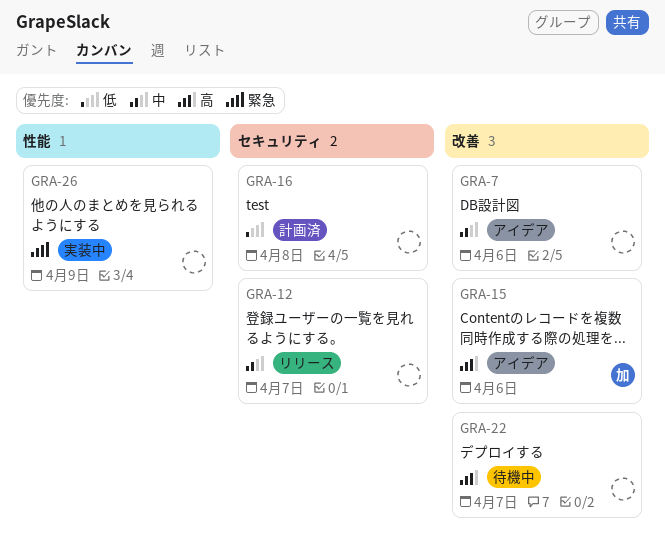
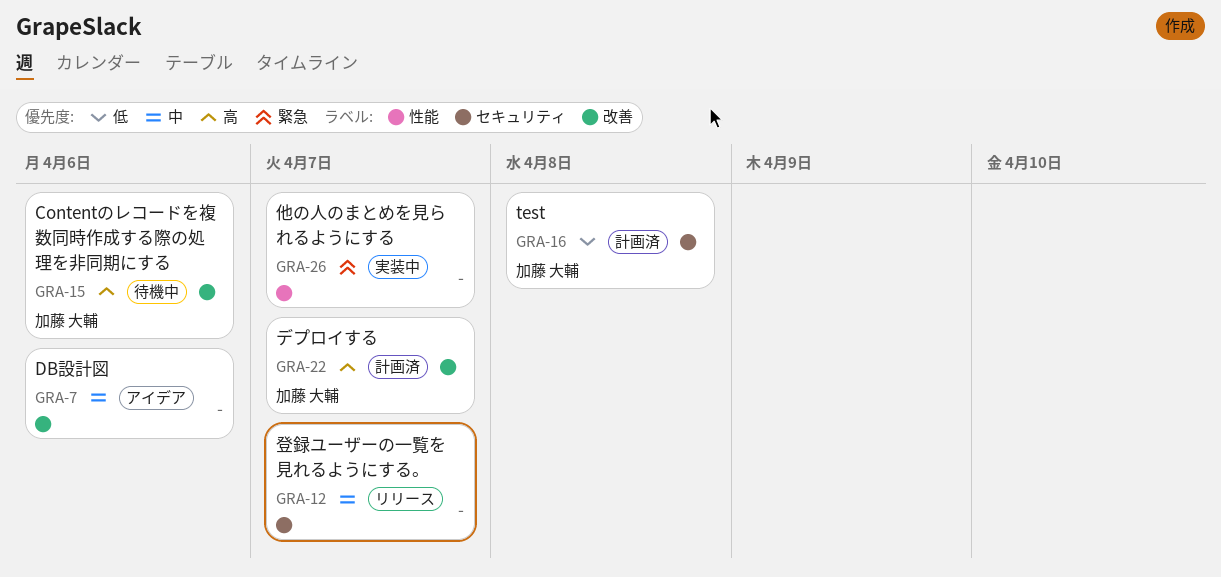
GRA-15, status: アイデア -> 待機中
GRA-16, owner: none -> 加藤 大輔
GRA-22, status: 待機中 -> 計画済
GRA-22, owner: none -> 加藤 大輔
GRA-26, due: Apr 9 -> Apr 7

